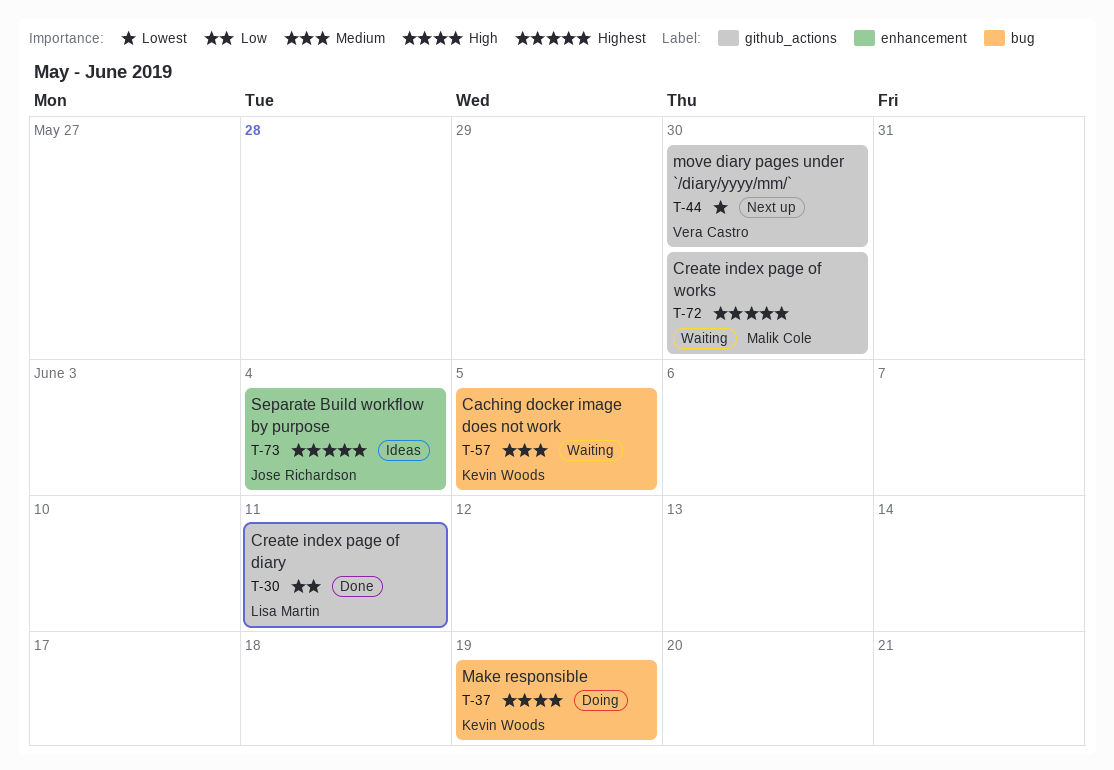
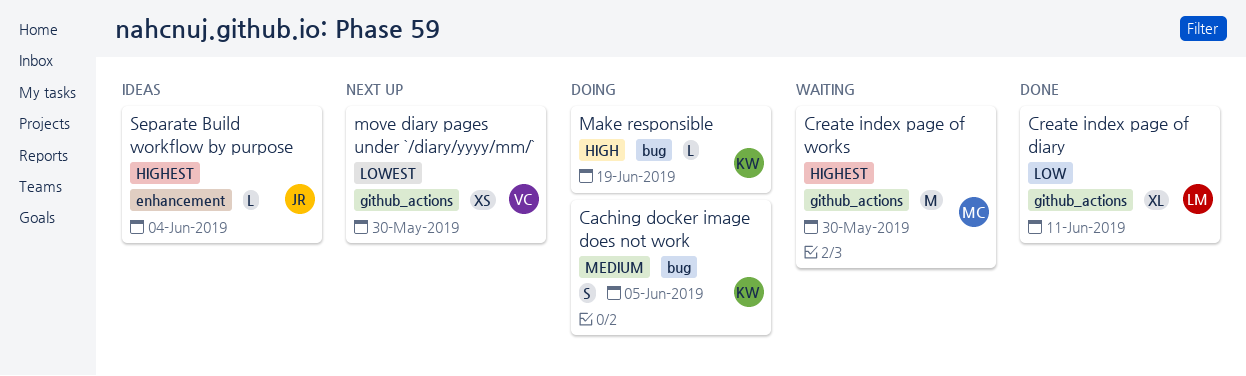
Caching docker image does not work, status: Waiting -> Doing

